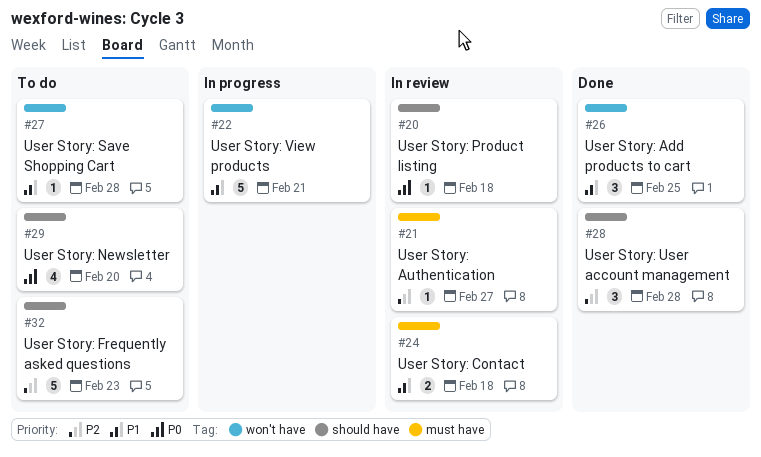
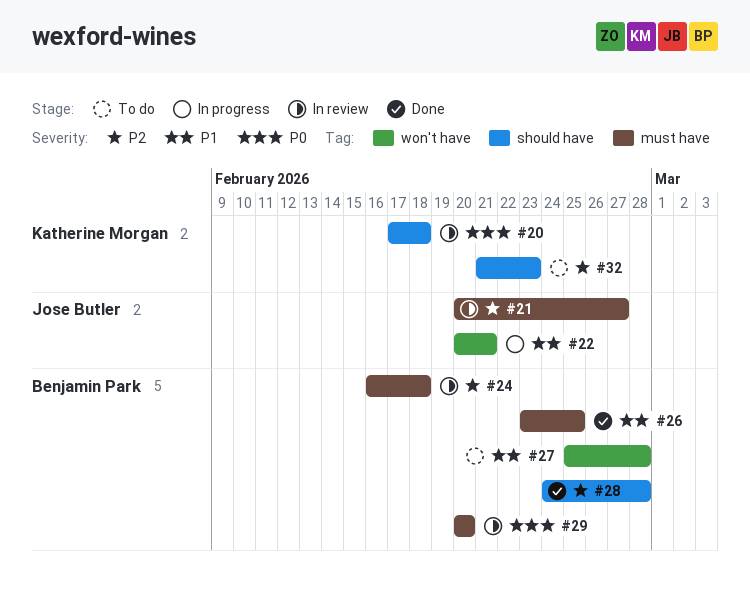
#24, priority: P1 -> P2
#26, label: won't have -> must have
#29, status: To do -> In review
#29, label: should have -> must have

